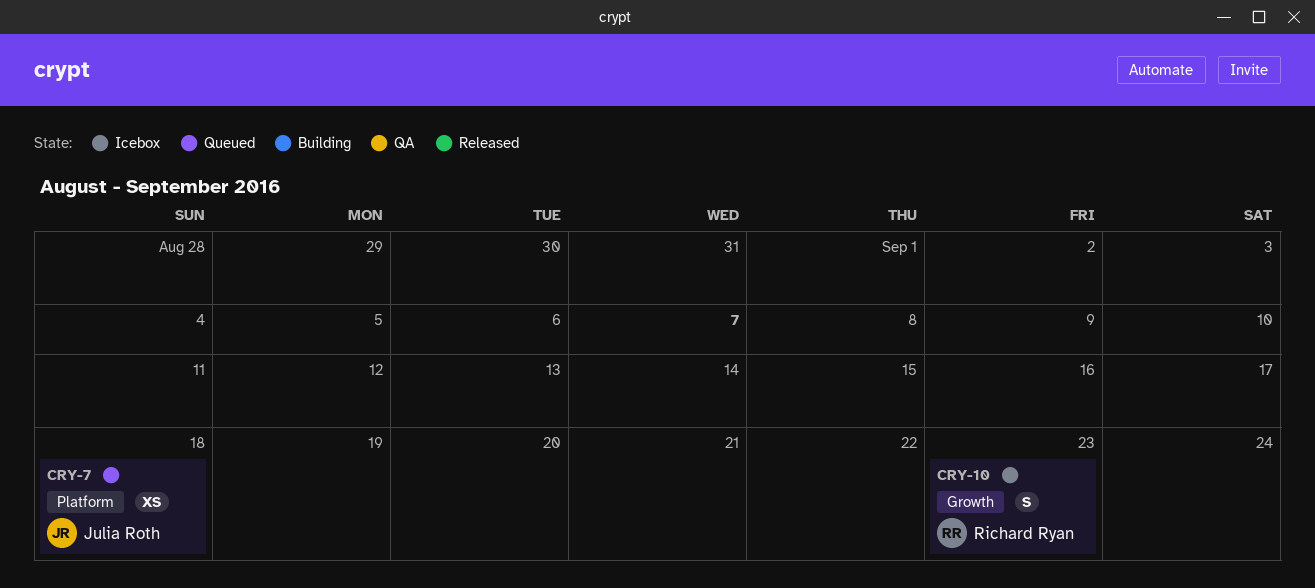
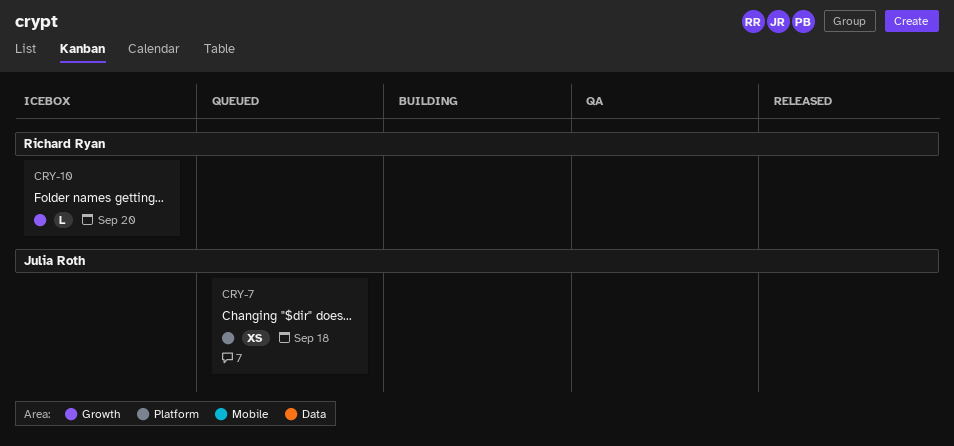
CRY-10, estimate: S -> L
CRY-10, due: Sep 23 -> Sep 20

